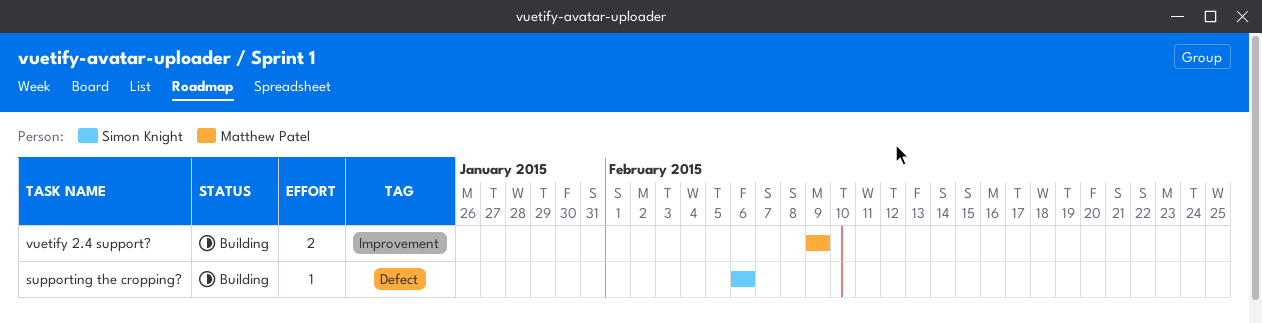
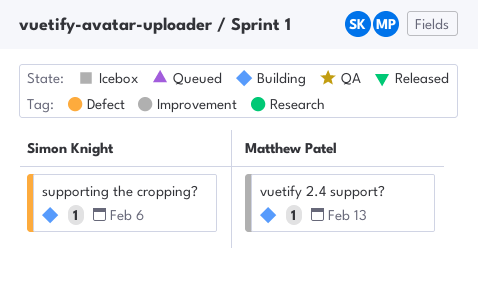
vuetify 2.4 support?, estimate: 2 -> 1
vuetify 2.4 support?, due: Feb 9 -> Feb 13

